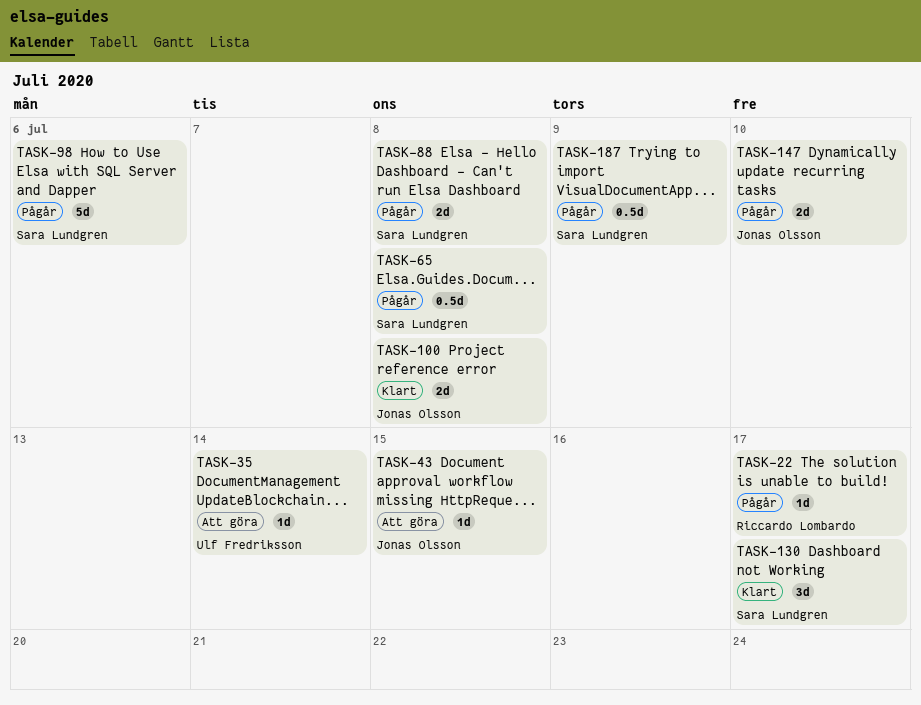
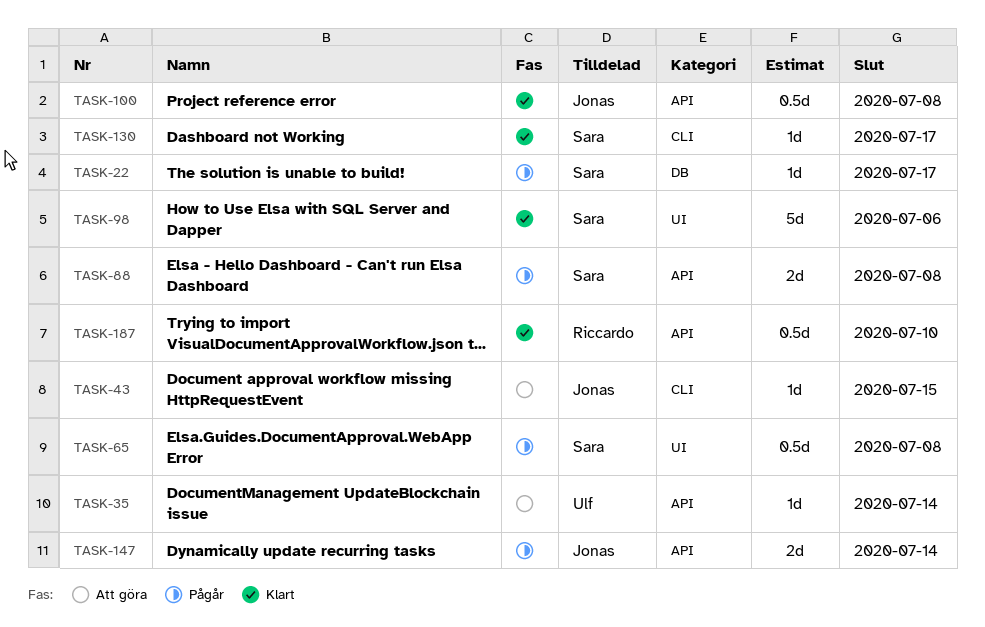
TASK-22, owner: Riccardo Lombardo -> Sara Lundgren
TASK-98, status: Pågår -> Klart
TASK-100, estimate: 2d -> 0.5d
TASK-130, estimate: 3d -> 1d
TASK-147, due: Jul 10 -> Jul 14
TASK-187, status: Pågår -> Klart
TASK-187, owner: Sara Lundgren -> Riccardo Lombardo
TASK-187, due: Jul 9 -> Jul 10

